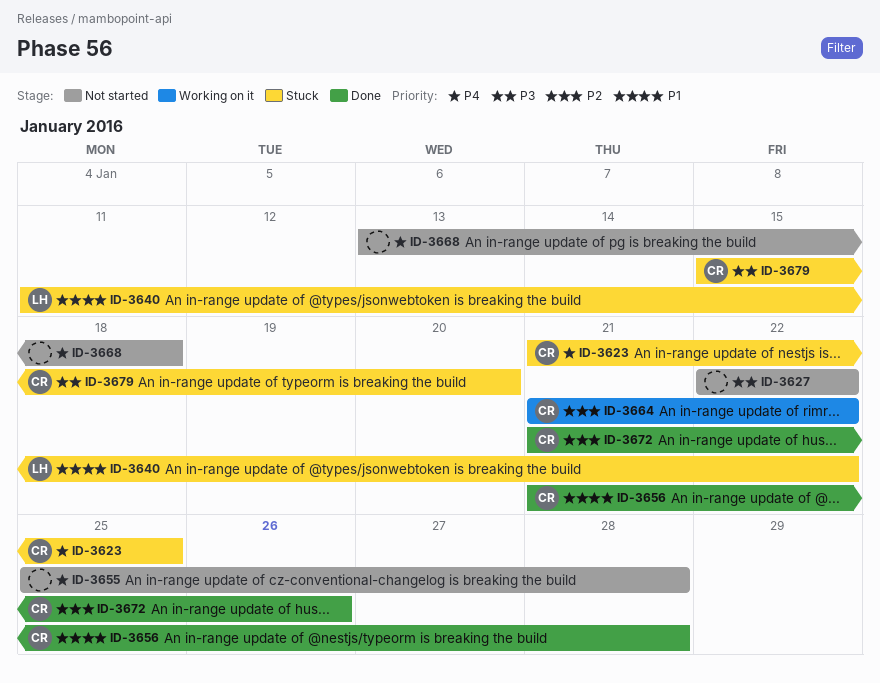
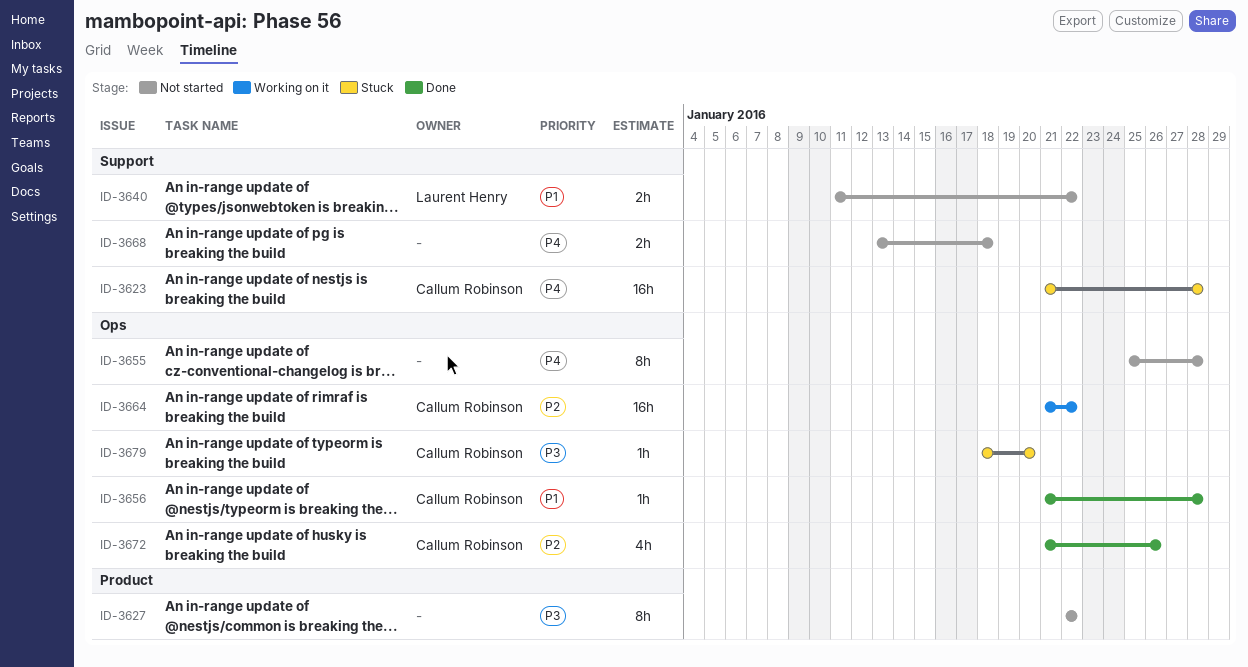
ID-3623, due: Jan 25 -> Jan 28
ID-3640, status: Stuck -> Not started
ID-3679, start: Jan 15 -> Jan 18

